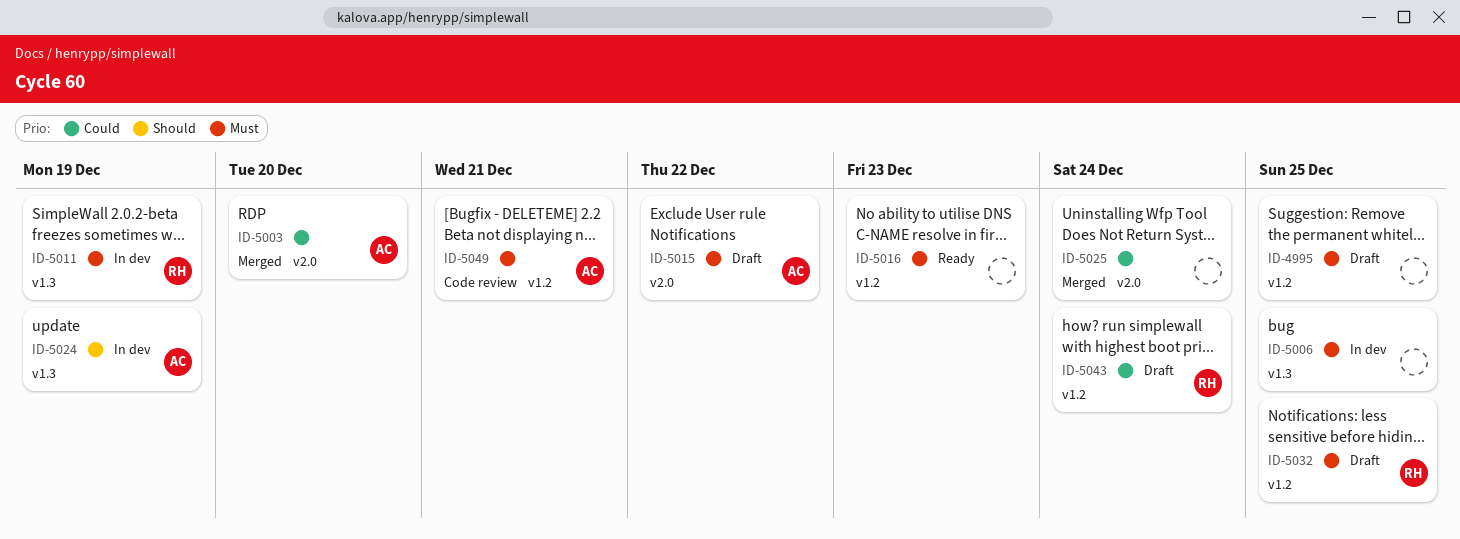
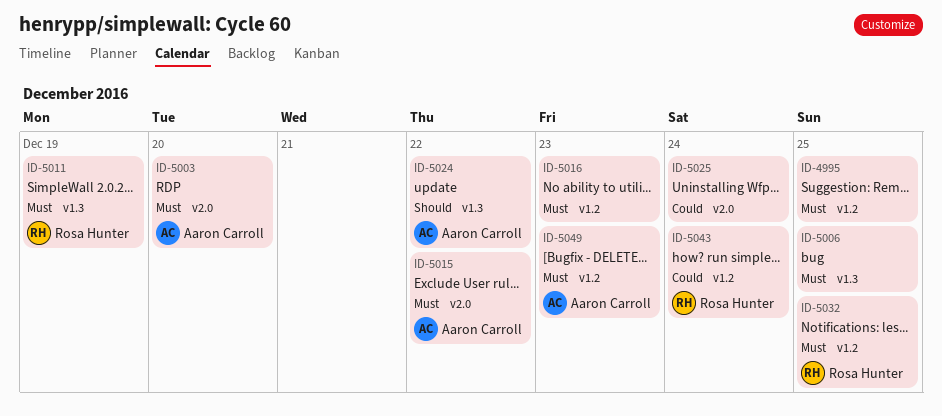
ID-5003, priority: Could -> Must
ID-5024, due: Dec 19 -> Dec 22
ID-5049, due: Dec 21 -> Dec 23

